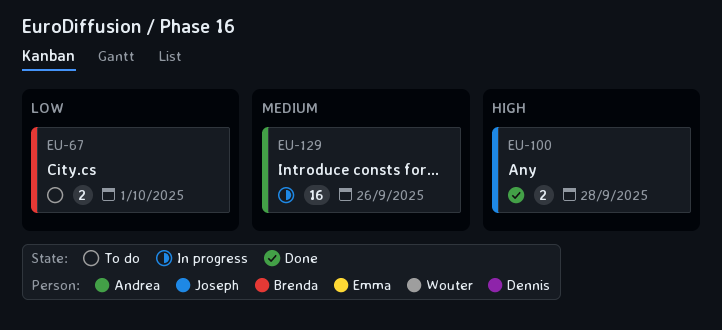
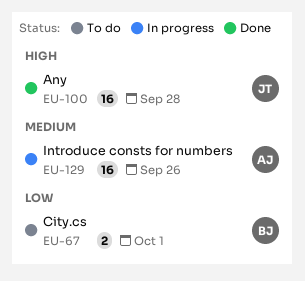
EU-100, estimate: 2 -> 16

